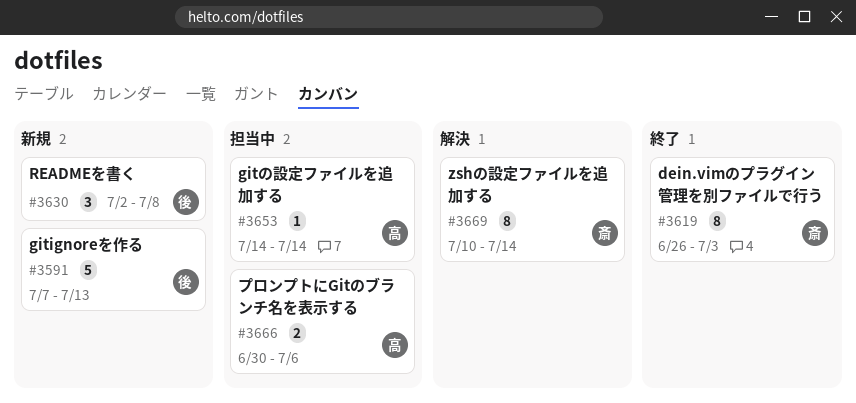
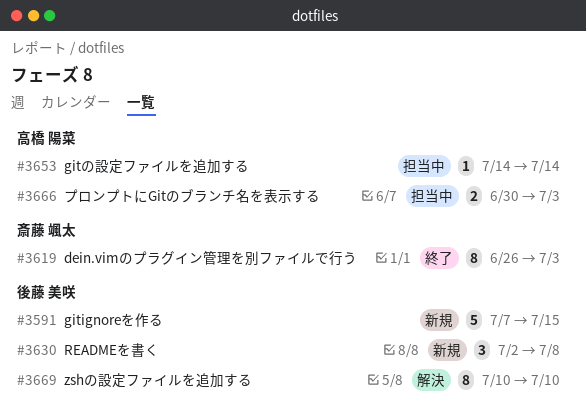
#3591, due: Jul 13 -> Jul 15
#3666, due: Jul 6 -> Jul 3
#3669, owner: 斎藤 颯太 -> 後藤 美咲
#3669, due: Jul 14 -> Jul 10

